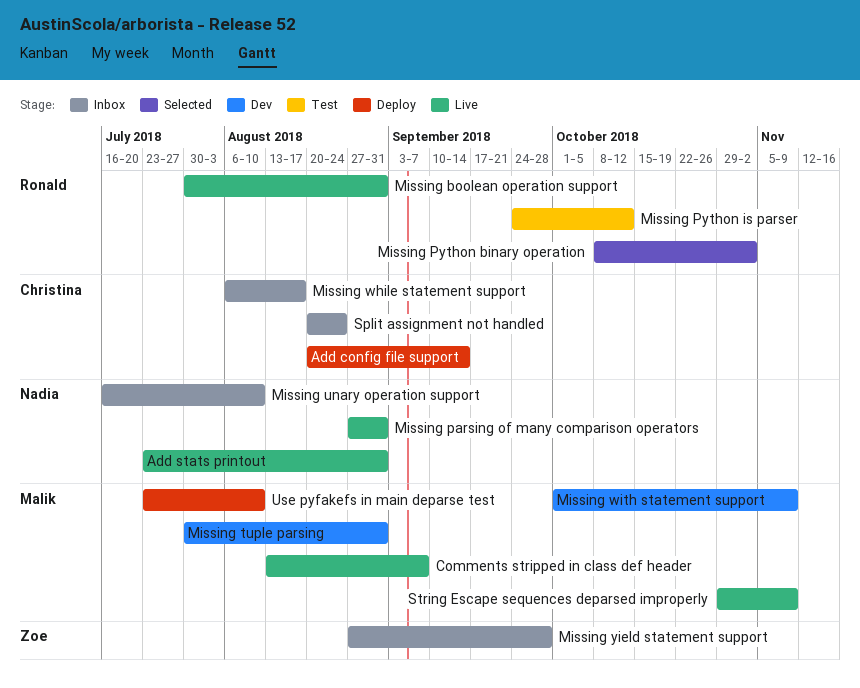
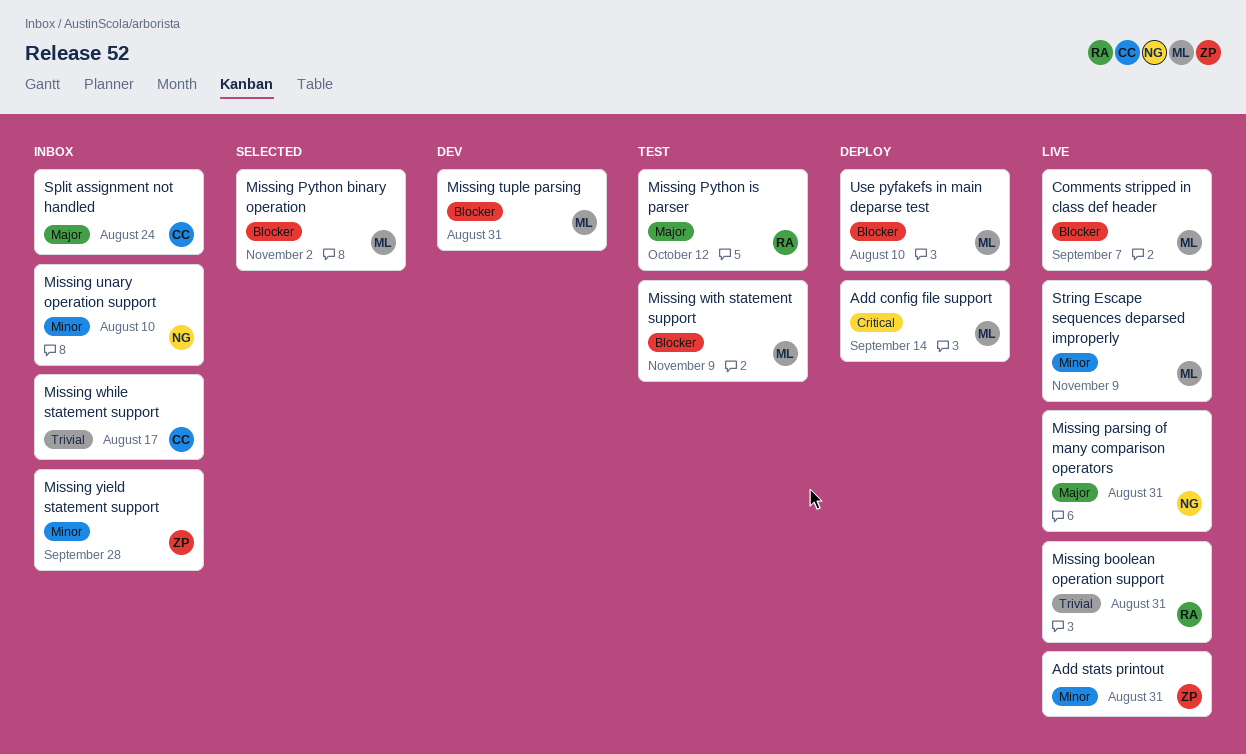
Add config file support, owner: Christina -> Malik
Add stats printout, owner: Nadia -> Zoe
Missing Python binary operation, owner: Ronald -> Malik
Missing with statement support, status: Dev -> Test

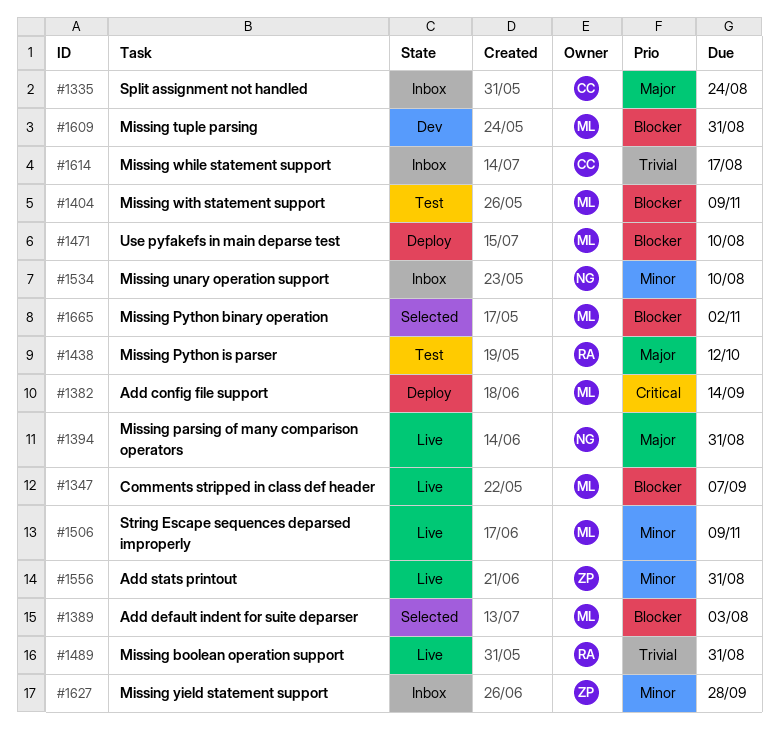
Add default indent for suite deparser: none -> present

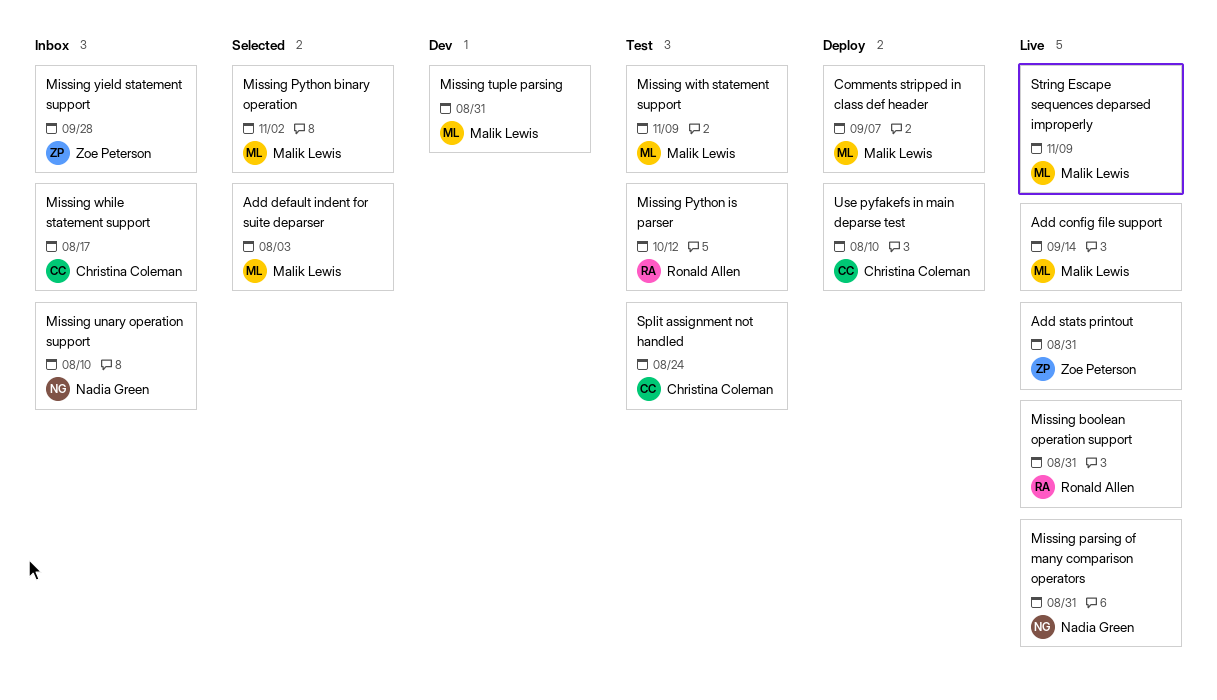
Add config file support, status: Deploy -> Live
Comments stripped in class def header, status: Live -> Deploy
Split assignment not handled, status: Inbox -> Test
Use pyfakefs in main deparse test, owner: Malik Lewis -> Christina Coleman

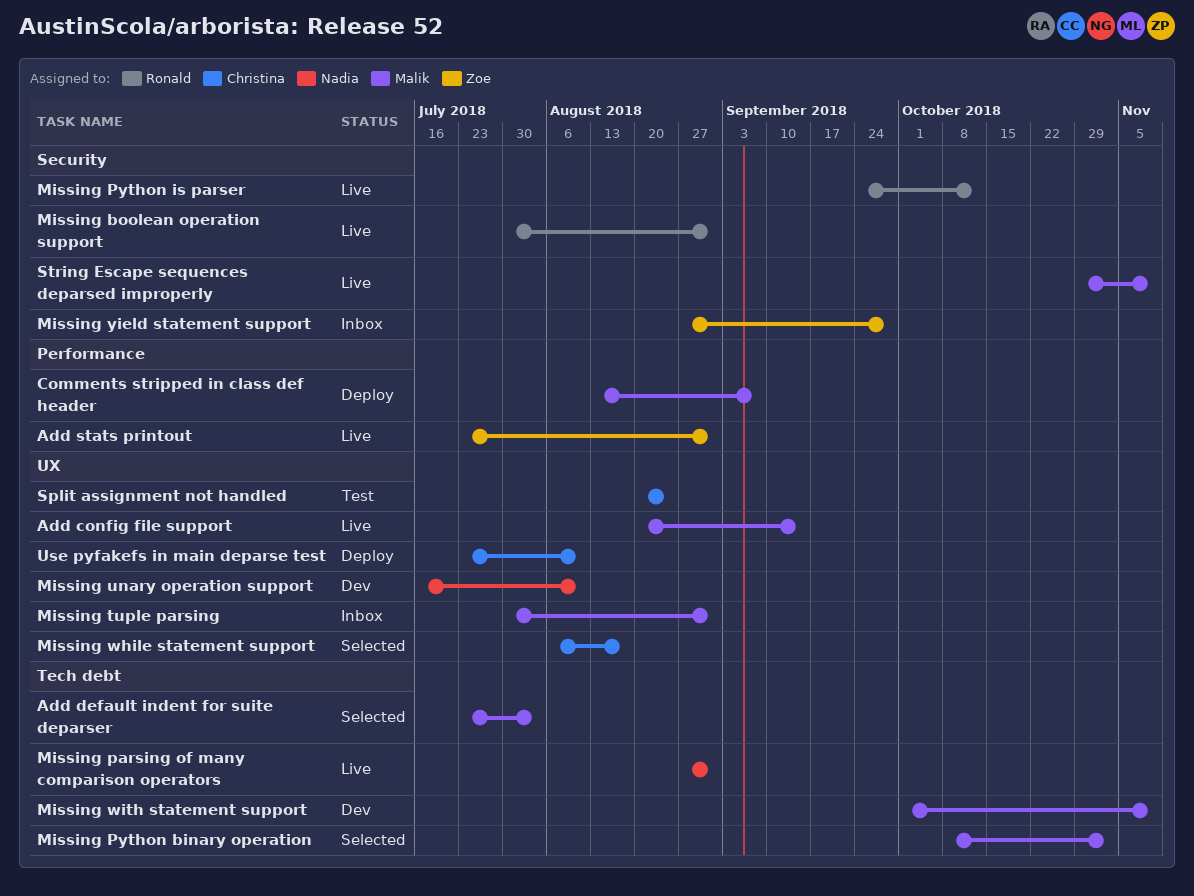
Missing Python is parser, status: Test -> Live
Missing tuple parsing, status: Dev -> Inbox
Missing unary operation support, status: Inbox -> Dev
Missing while statement support, status: Inbox -> Selected
Missing with statement support, status: Test -> Dev

